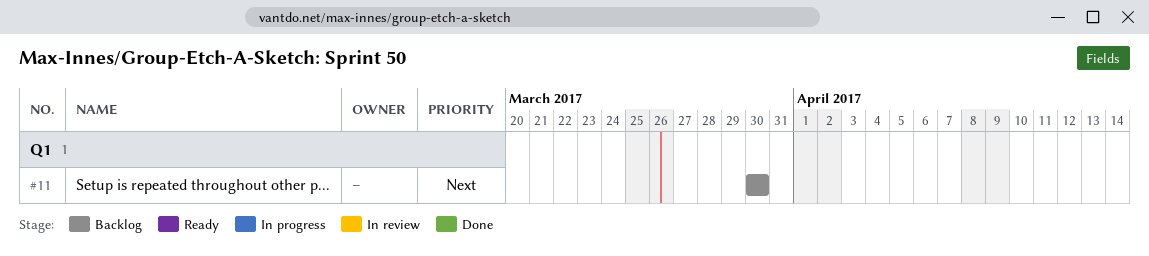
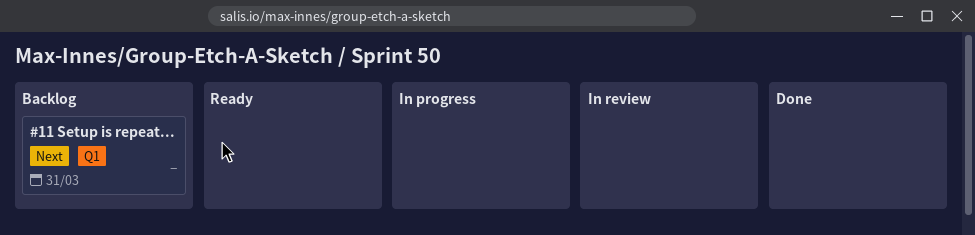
#11, due: Mar 30 -> Mar 31

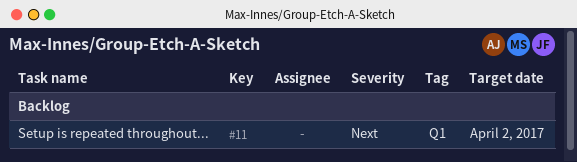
#11, due: Mar 31 -> Apr 2

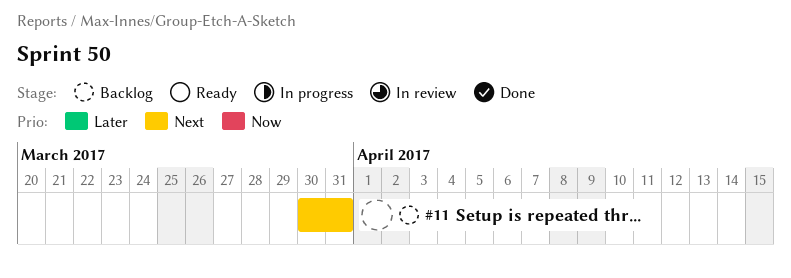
#11, due: Apr 2 -> Mar 31

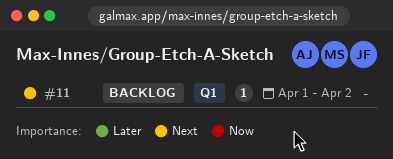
#11, start: Mar 30 -> Apr 1
#11, due: Mar 31 -> Apr 2

